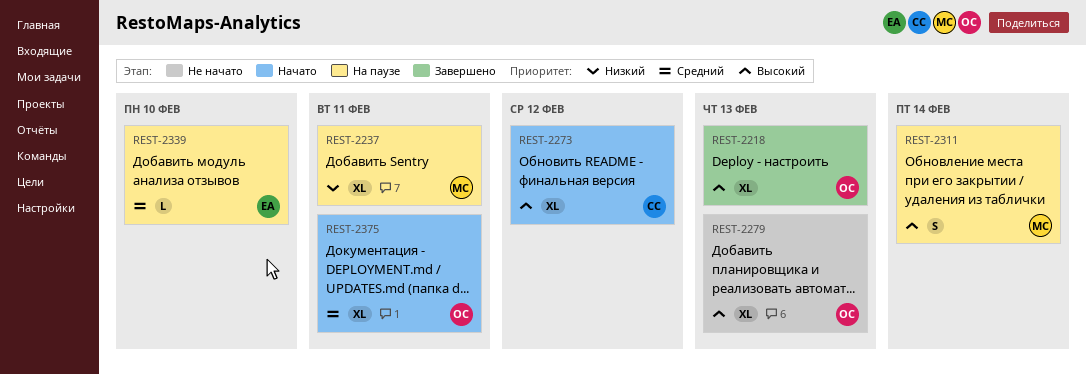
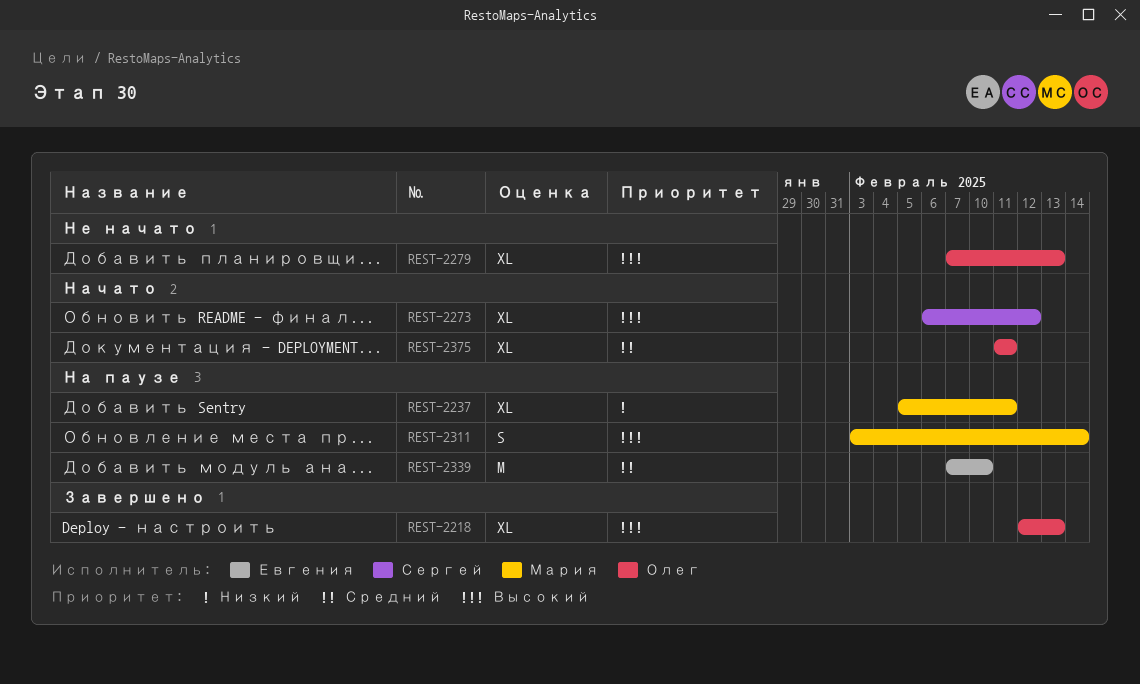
REST-2339, estimate: L -> M

